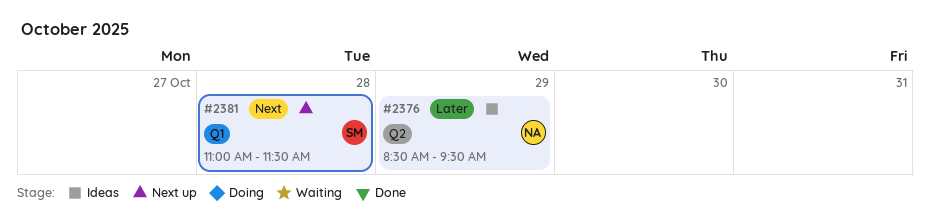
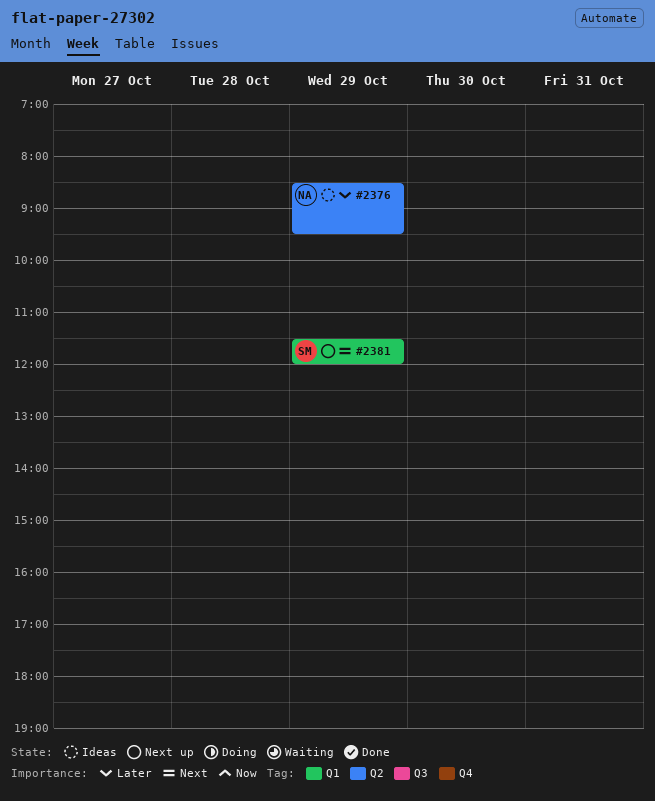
#2381, day: Oct 28 -> Oct 29
#2381, begins: 11:00 -> 11:30
#2381, ends: 11:30 -> 12:00

